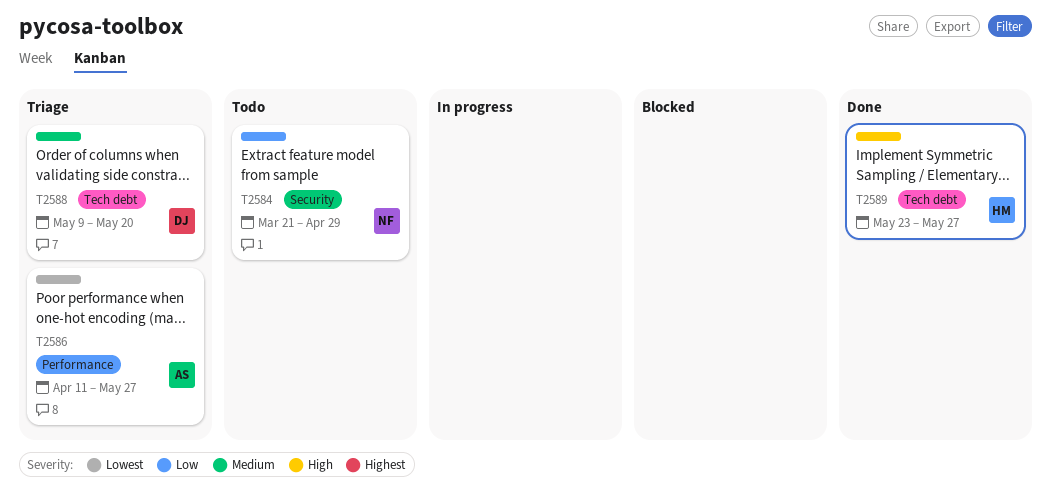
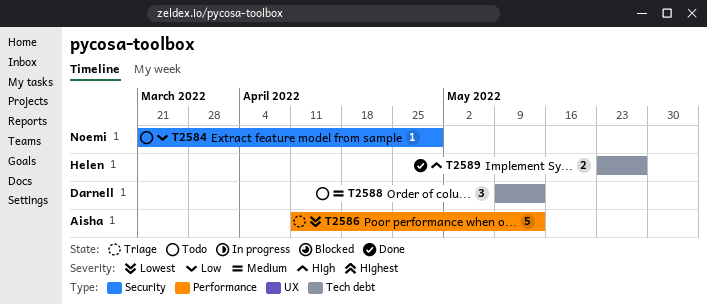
T2586, due: May 27 -> May 13
T2588, status: Triage -> Todo
T2588, due: May 20 -> May 13

